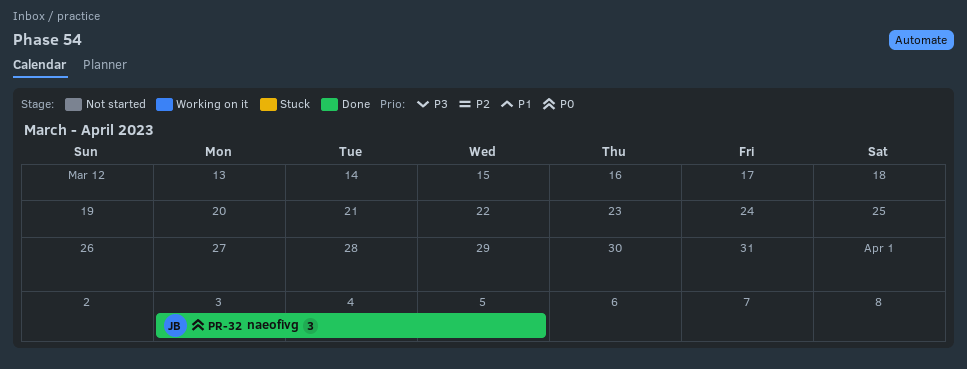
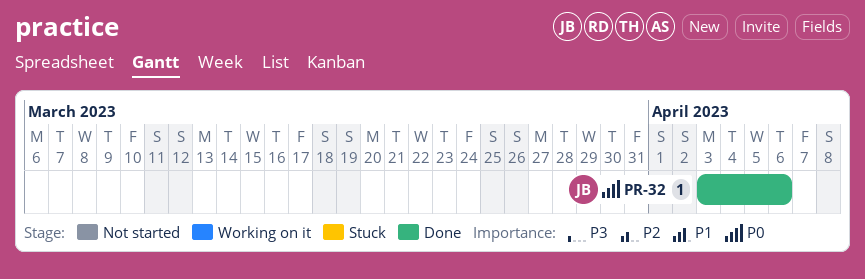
PR-32, estimate: 3 -> 1
PR-32, due: Apr 5 -> Apr 6

